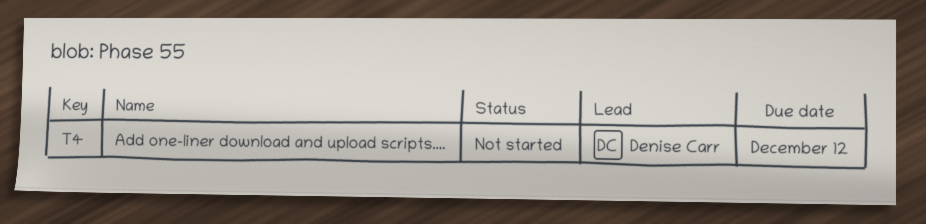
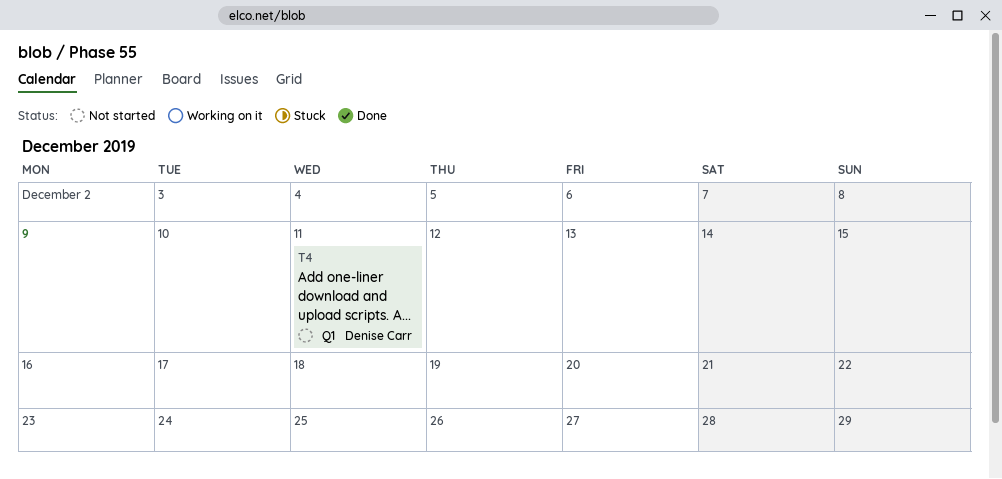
T4, due: Dec 12 -> Dec 11

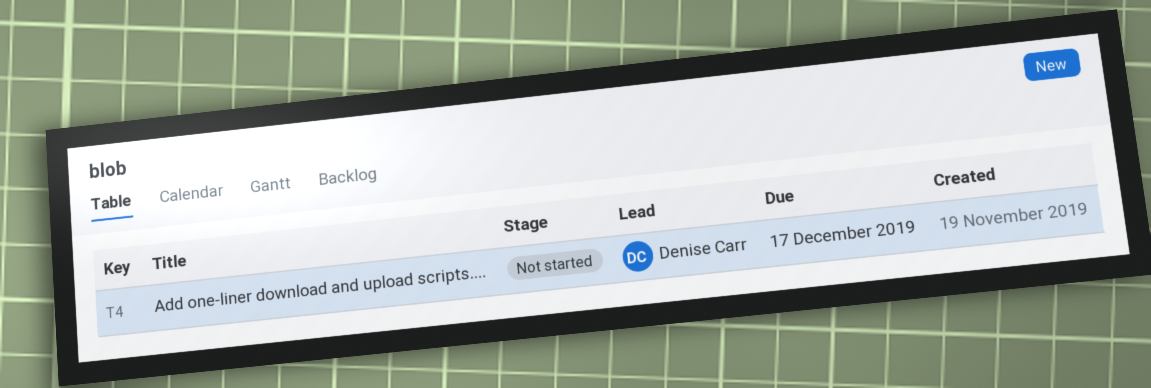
T4, due: Dec 11 -> Dec 17

